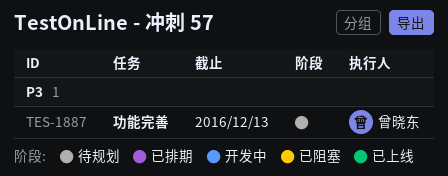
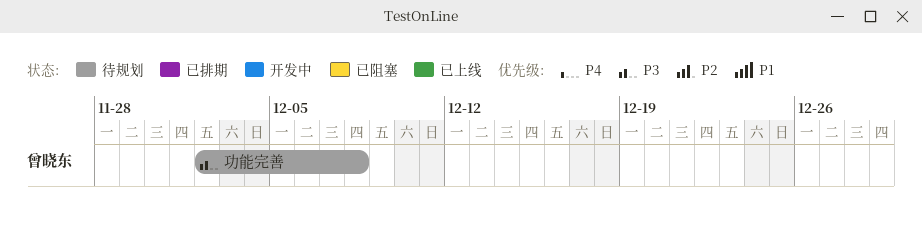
功能完善, due: Dec 13 -> Dec 8

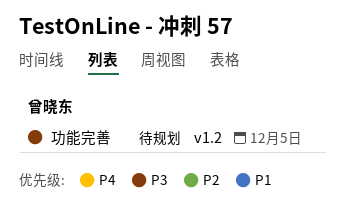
功能完善, due: Dec 8 -> Dec 5

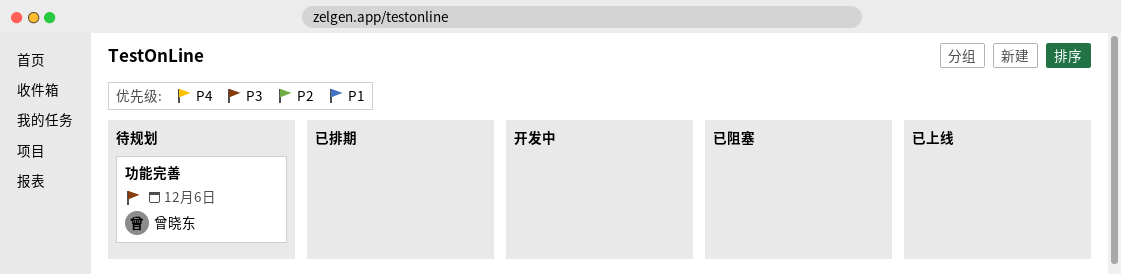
功能完善, due: Dec 5 -> Dec 6

